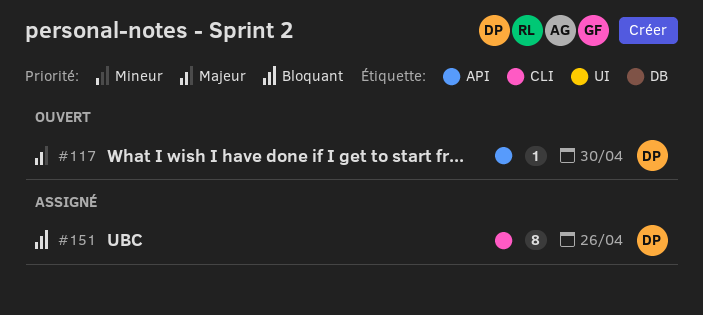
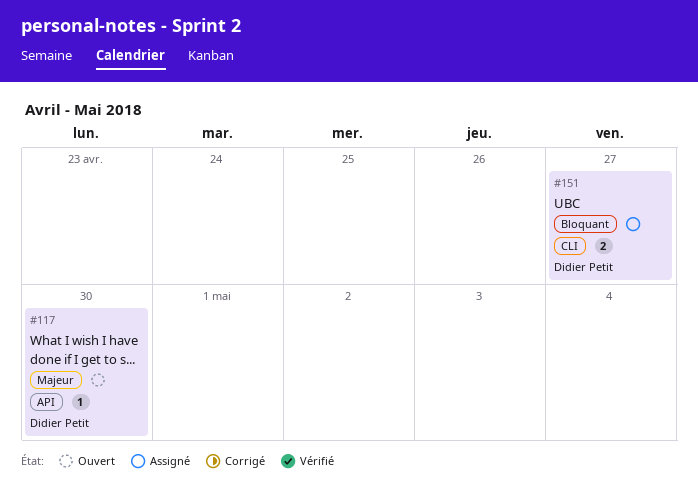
#151, estimate: 8 -> 2
#151, due: Apr 26 -> Apr 27

